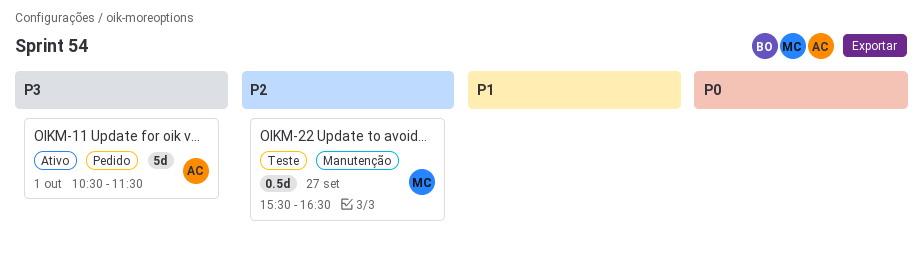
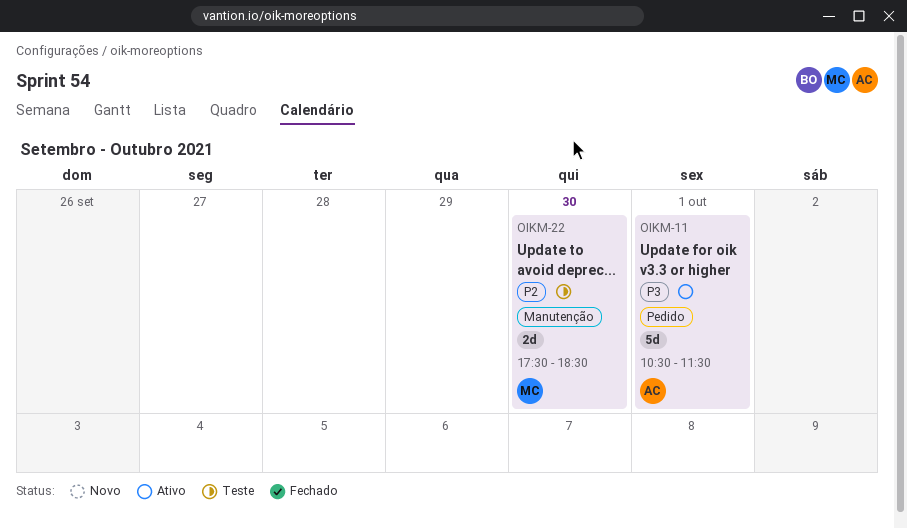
OIKM-22, estimate: 0.5d -> 2d
OIKM-22, day: Sep 27 -> Sep 30
OIKM-22, begins: 15:30 -> 17:30
OIKM-22, ends: 16:30 -> 18:30

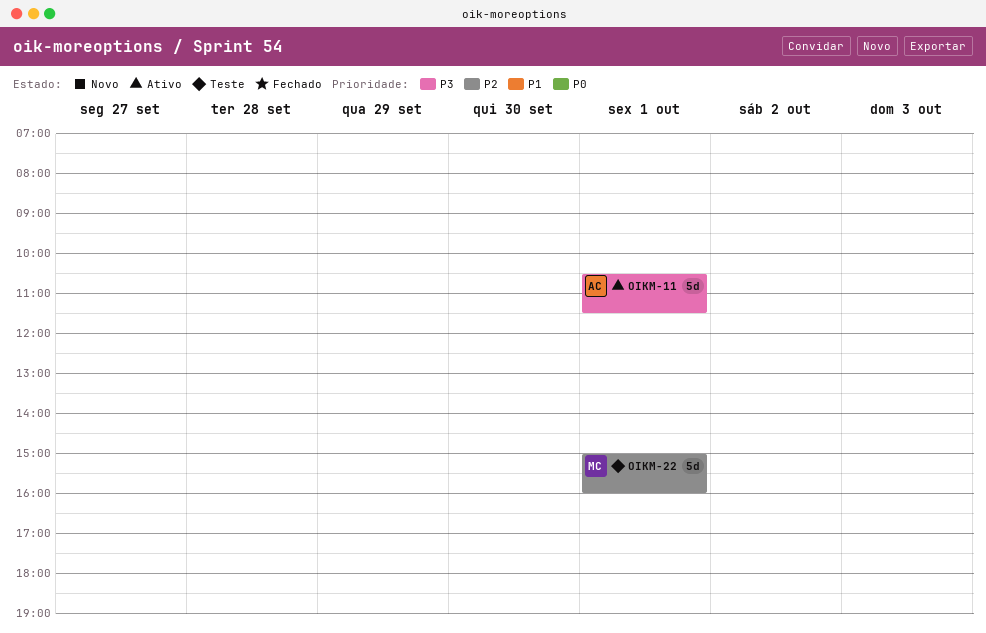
OIKM-22, estimate: 2d -> 5d
OIKM-22, day: Sep 30 -> Oct 1
OIKM-22, begins: 17:30 -> 15:00
OIKM-22, ends: 18:30 -> 16:00

